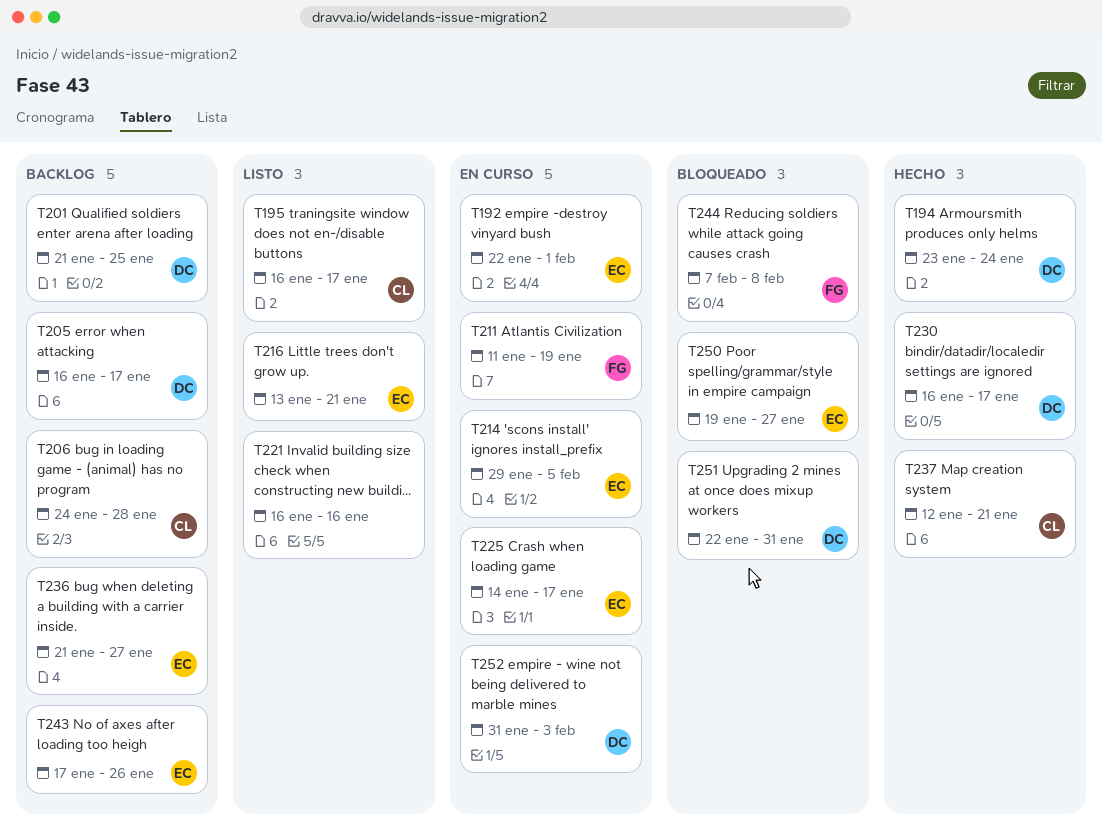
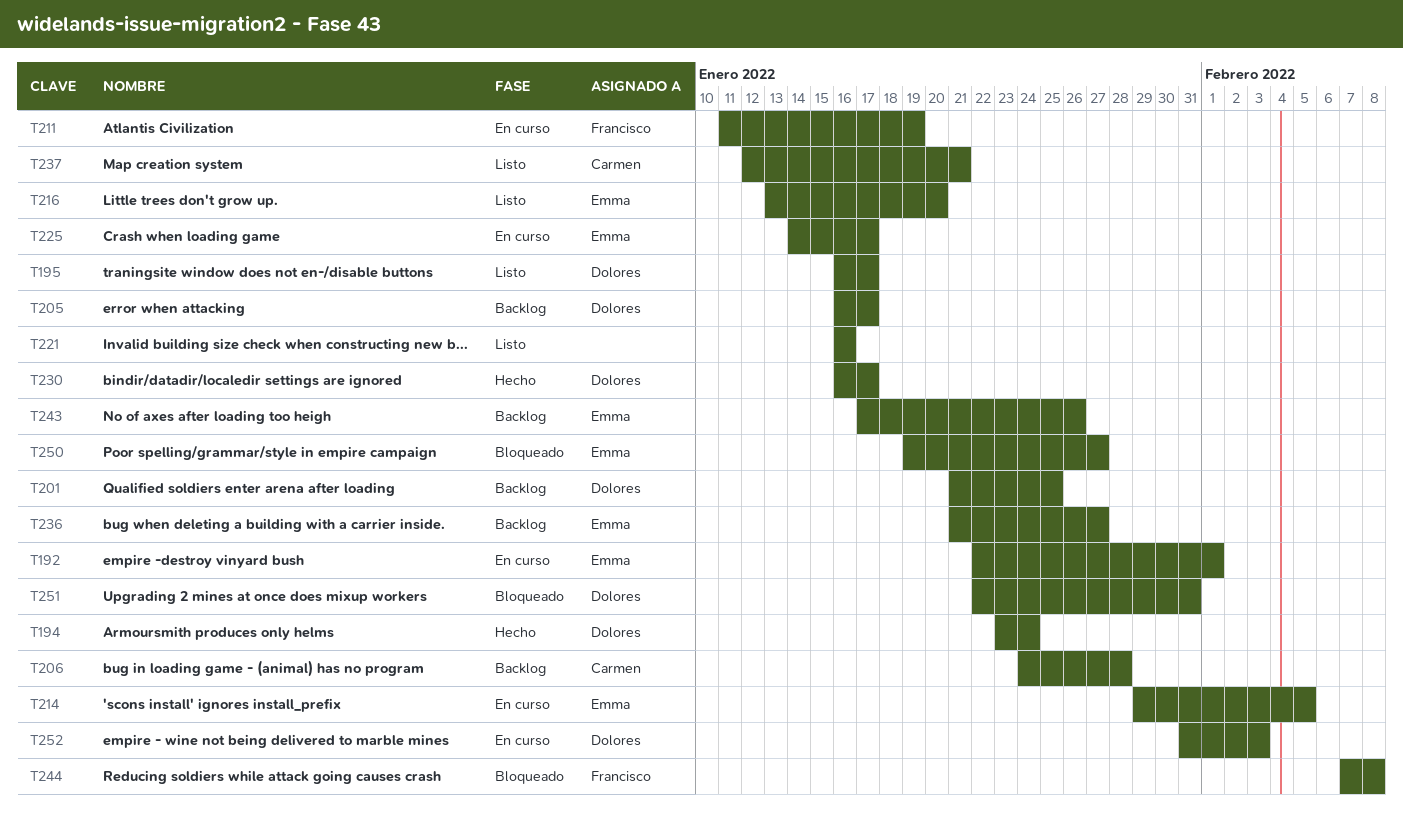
T195, owner: Carmen -> Dolores
T216, due: Jan 21 -> Jan 20
T237, status: Hecho -> Listo

